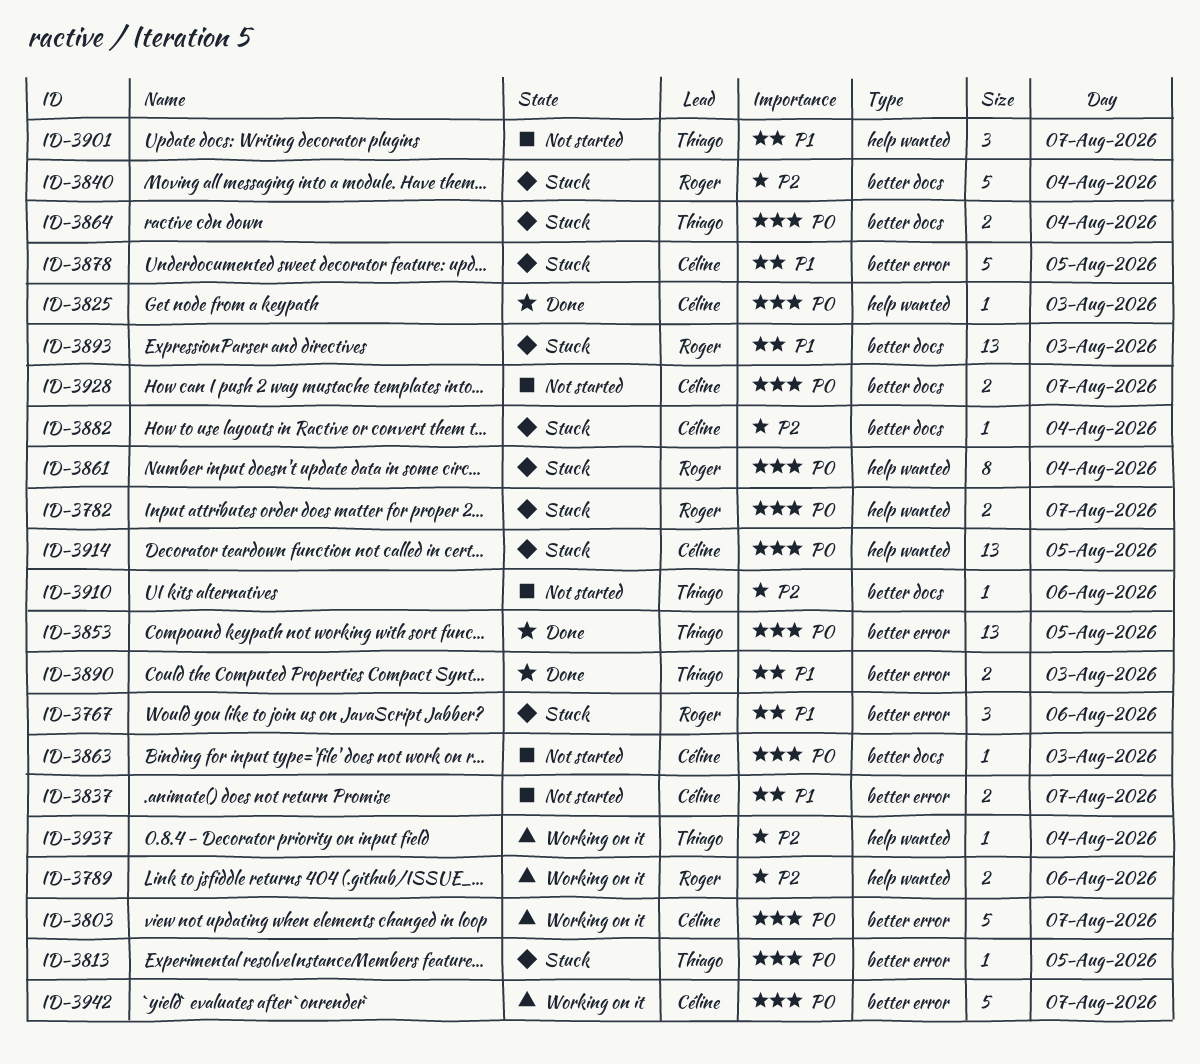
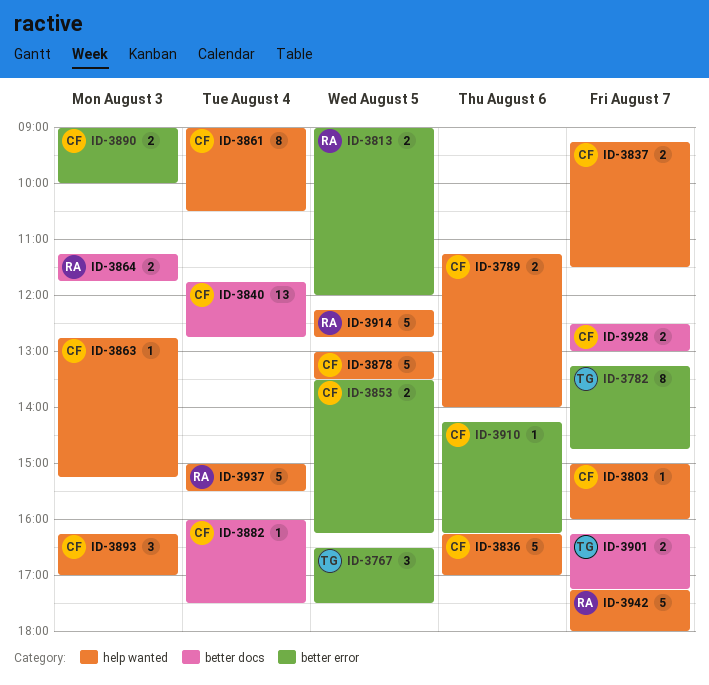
ID-3767, owner: Roger -> Thiago
ID-3767, day: Aug 6 -> Aug 5
ID-3782, owner: Roger -> Thiago
ID-3782, label: help wanted -> better error
ID-3782, estimate: 2 -> 8
ID-3789, owner: Roger -> Céline
ID-3803, label: better error -> help wanted
ID-3803, estimate: 5 -> 1
ID-3813, owner: Thiago -> Roger
ID-3813, estimate: 1 -> 2
ID-3825: present -> none
ID-3836: none -> present
ID-3837, label: better error -> help wanted
ID-3840, owner: Roger -> Céline
ID-3840, estimate: 5 -> 13
ID-3853, owner: Thiago -> Céline
ID-3853, estimate: 13 -> 2
ID-3861, owner: Roger -> Céline
ID-3863, label: better docs -> help wanted
ID-3864, owner: Thiago -> Roger
ID-3864, day: Aug 4 -> Aug 3
ID-3878, label: better error -> help wanted
ID-3890, owner: Thiago -> Céline
ID-3893, owner: Roger -> Céline
ID-3893, label: better docs -> help wanted
ID-3893, estimate: 13 -> 3
ID-3901, label: help wanted -> better docs
ID-3901, estimate: 3 -> 2
ID-3910, owner: Thiago -> Céline
ID-3910, label: better docs -> better error
ID-3914, owner: Céline -> Roger
ID-3914, estimate: 13 -> 5
ID-3937, owner: Thiago -> Roger
ID-3937, estimate: 1 -> 5
ID-3942, owner: Céline -> Roger
ID-3942, label: better error -> help wanted

